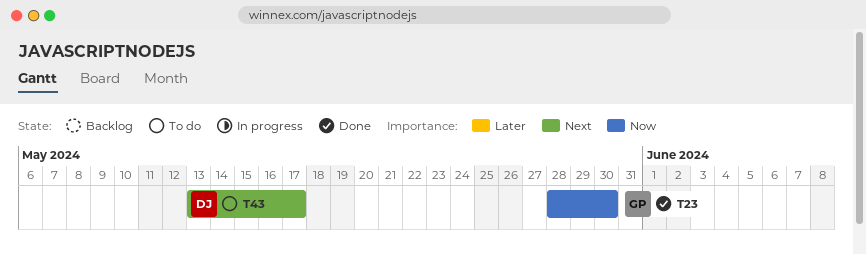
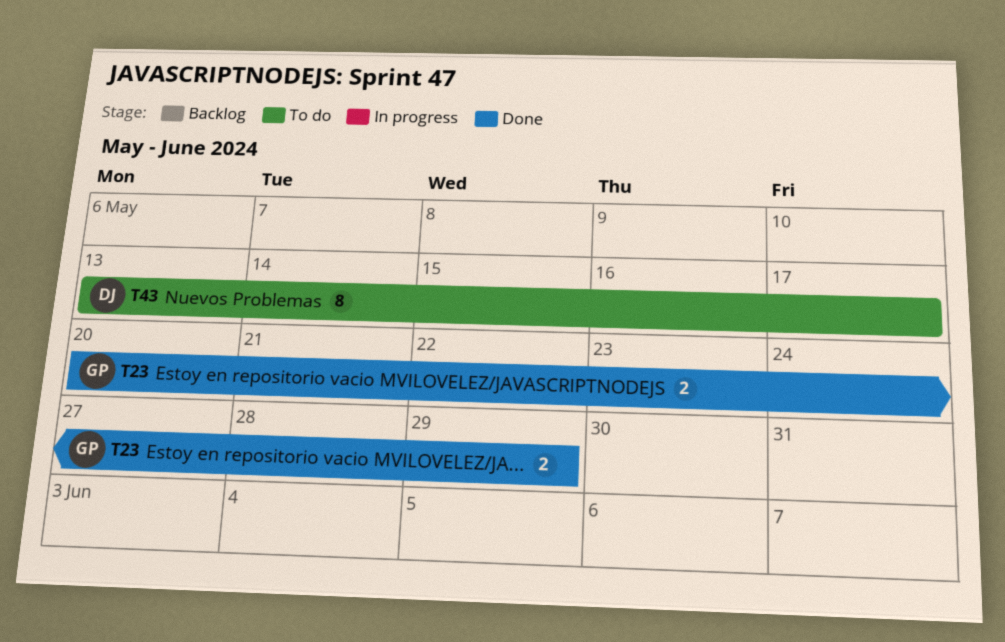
T23, start: May 28 -> May 20
T23, due: May 30 -> May 29

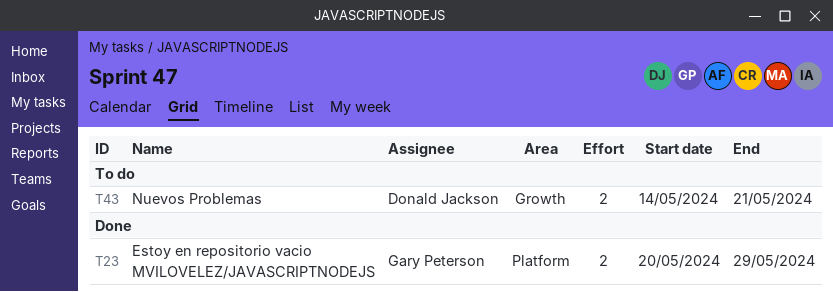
T43, estimate: 8 -> 2
T43, start: May 13 -> May 14
T43, due: May 17 -> May 21

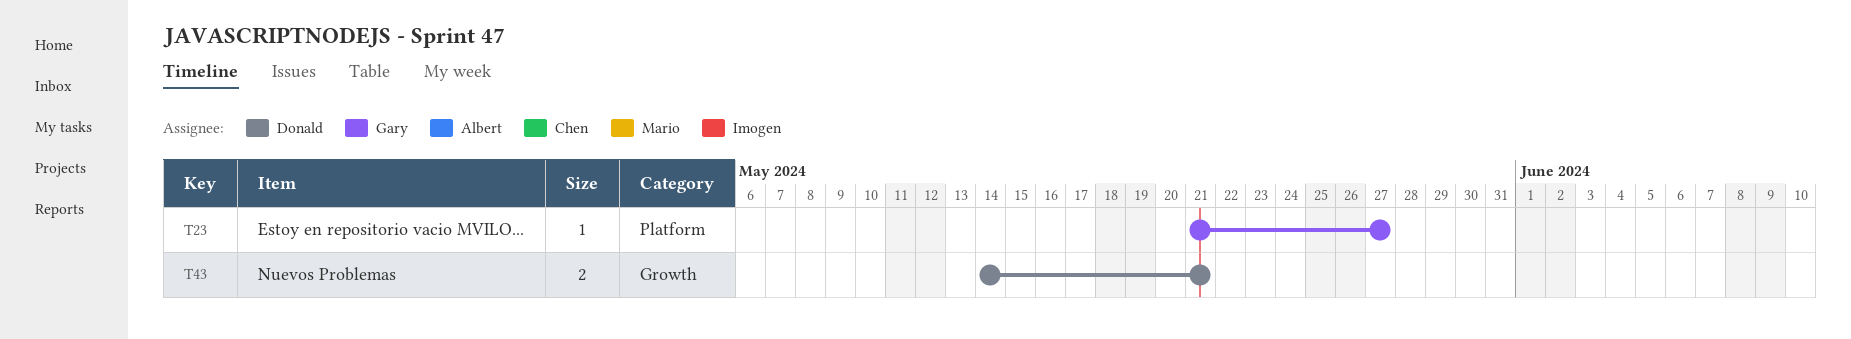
T23, estimate: 2 -> 1
T23, start: May 20 -> May 21
T23, due: May 29 -> May 27

